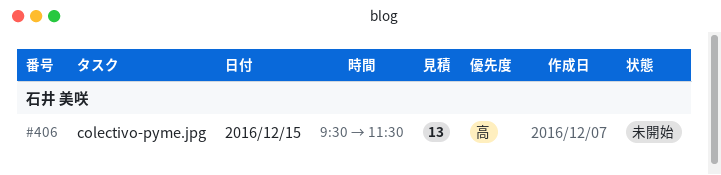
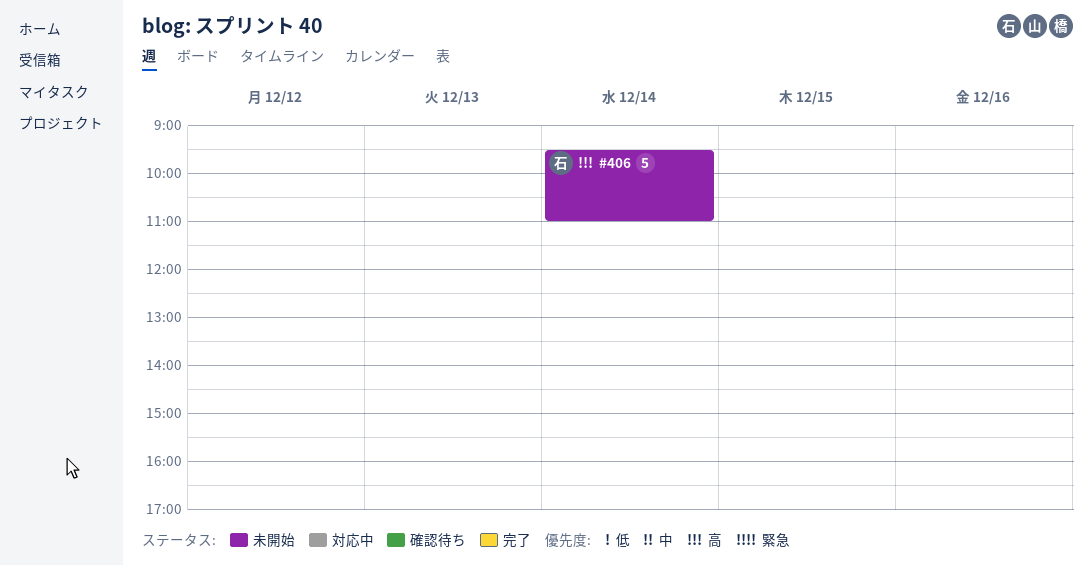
#406, estimate: 13 -> 5
#406, day: Dec 15 -> Dec 14
#406, ends: 11:30 -> 11:00

